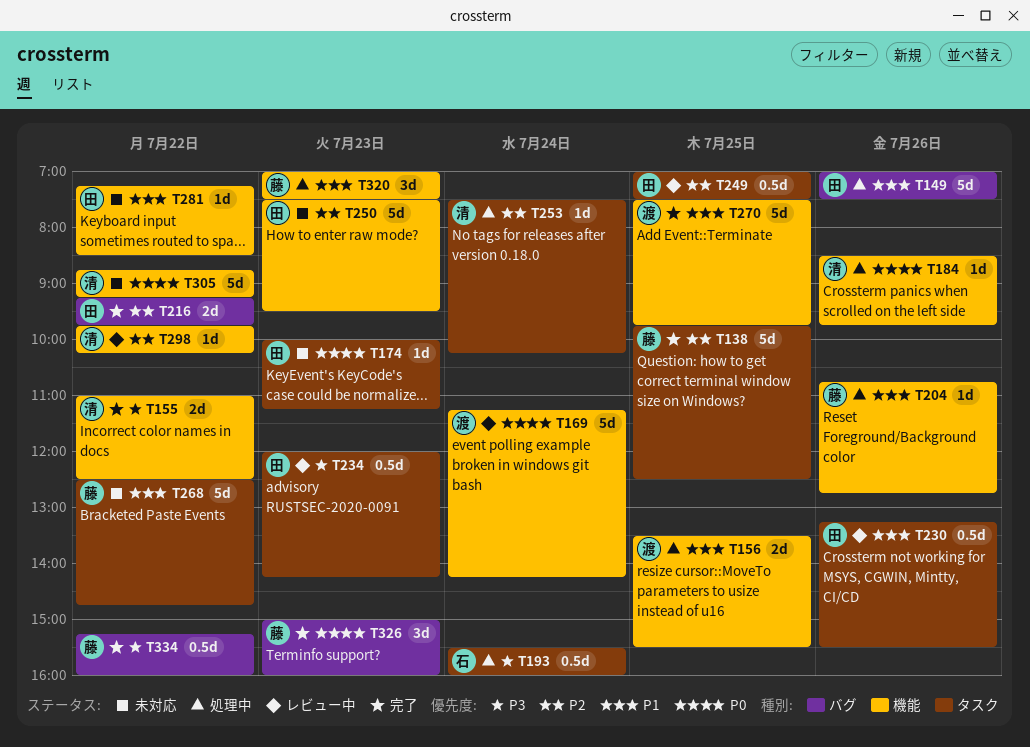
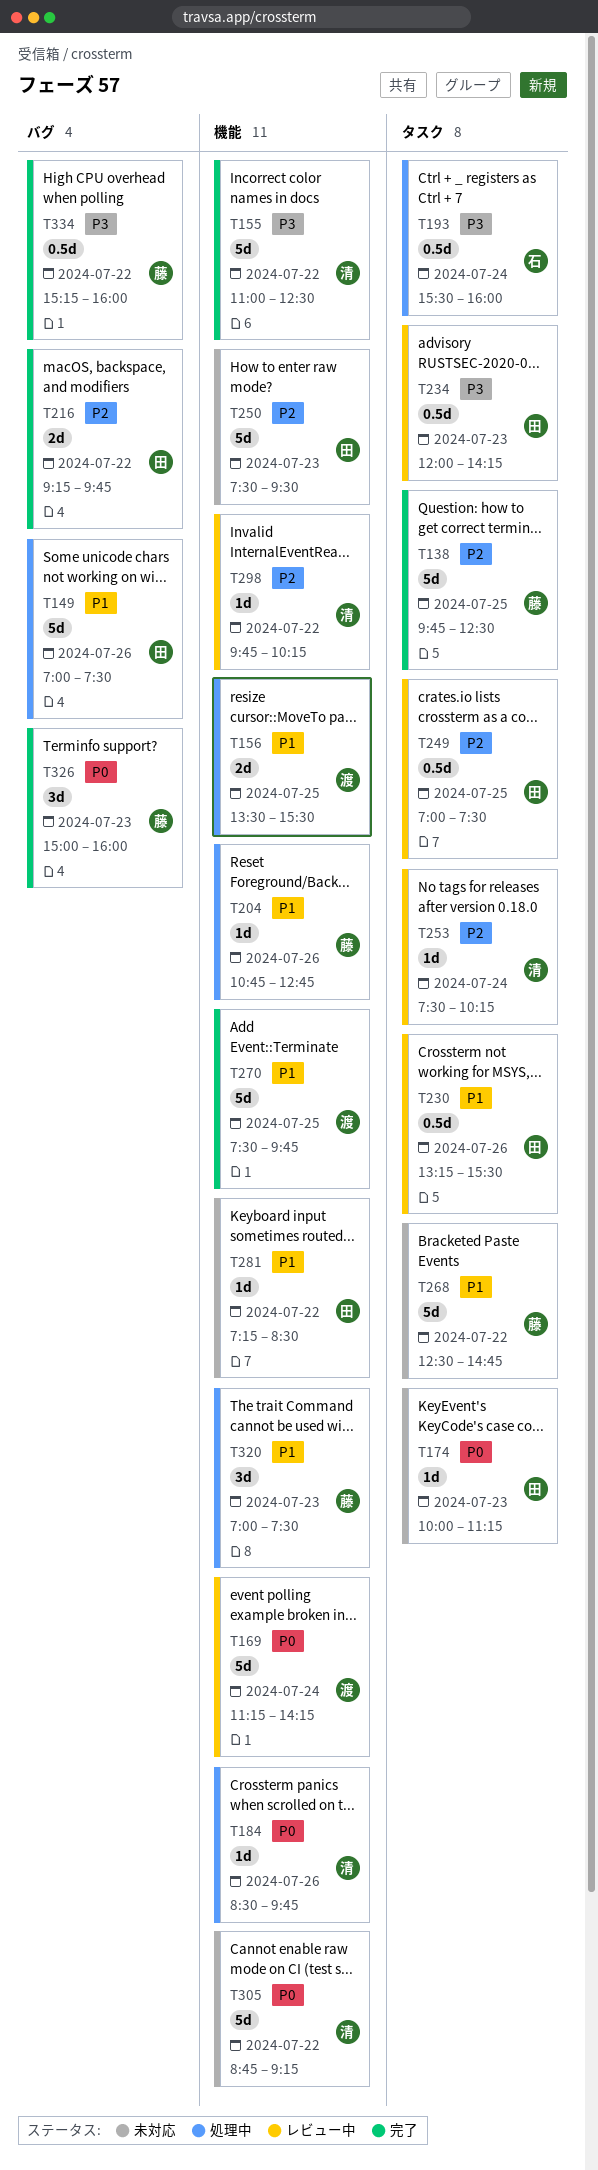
T155, estimate: 2d -> 5d
T253, status: 処理中 -> レビュー中

